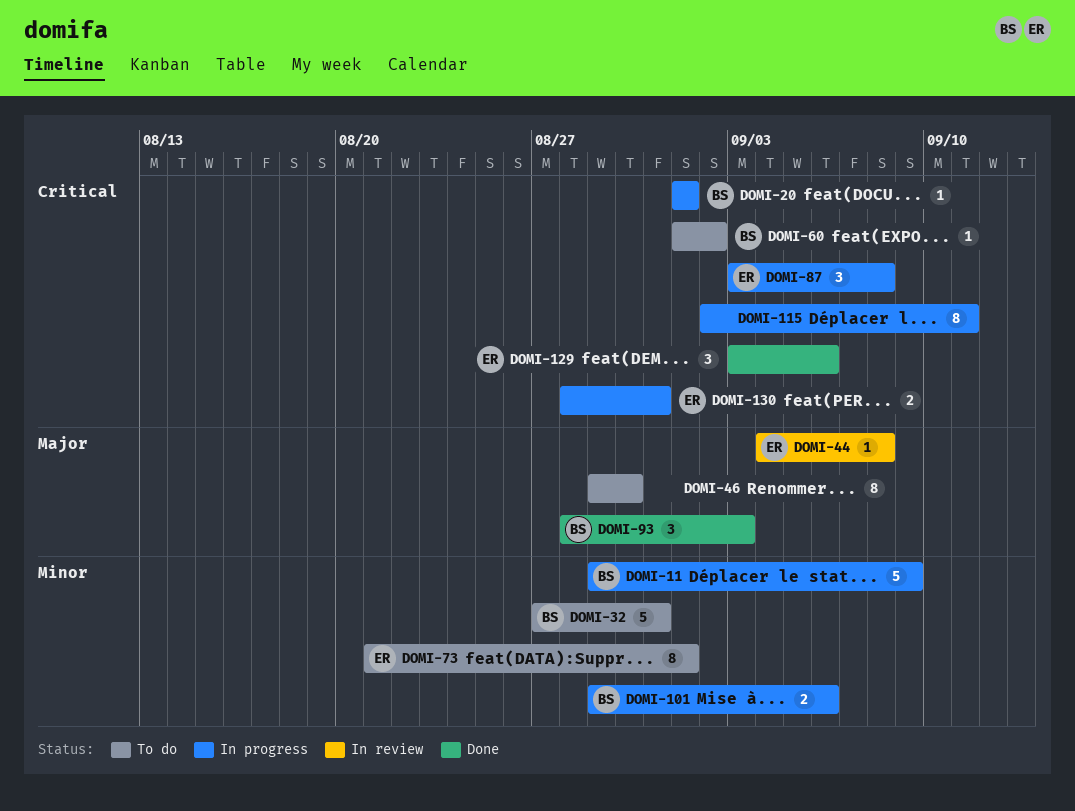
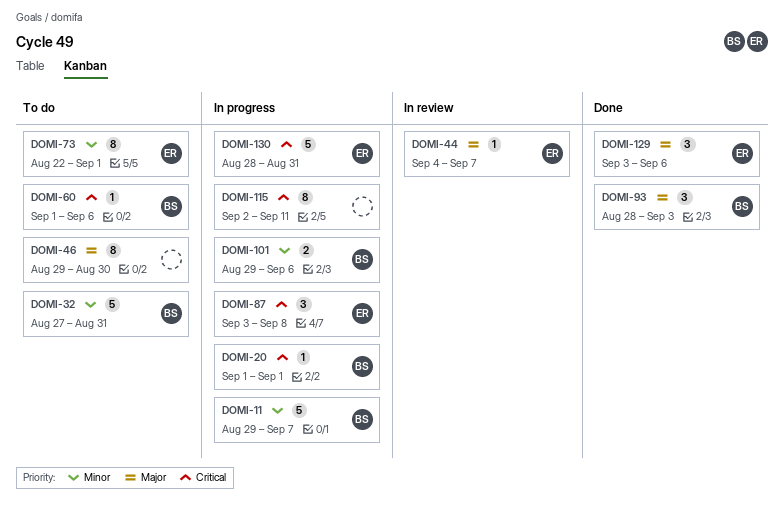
DOMI-11, due: Sep 9 -> Sep 7
DOMI-44, due: Sep 8 -> Sep 7
DOMI-60, due: Sep 2 -> Sep 6
DOMI-73, start: Aug 21 -> Aug 22
DOMI-129, priority: Critical -> Major
DOMI-130, estimate: 2 -> 5

